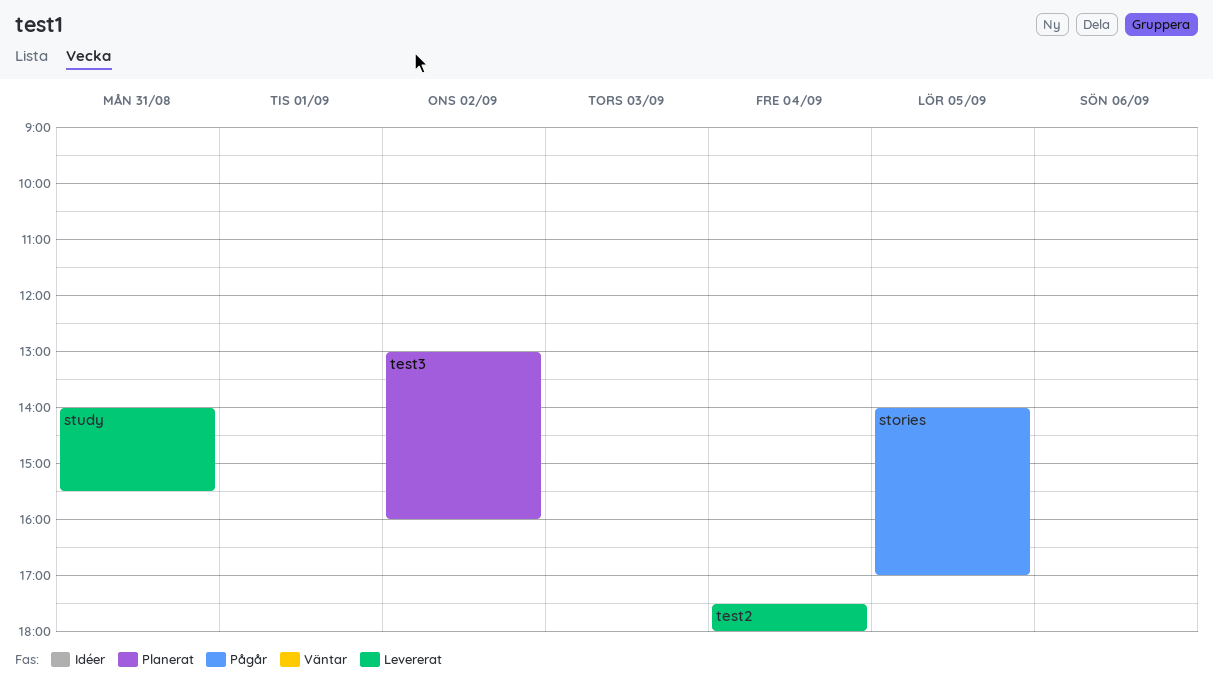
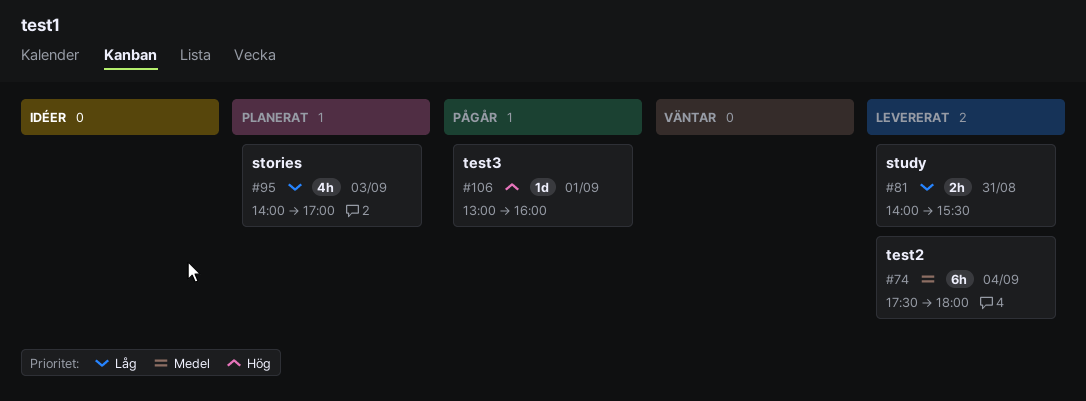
stories, status: Pågår -> Planerat
stories, day: Sep 5 -> Sep 3
test3, status: Planerat -> Pågår
test3, day: Sep 2 -> Sep 1

